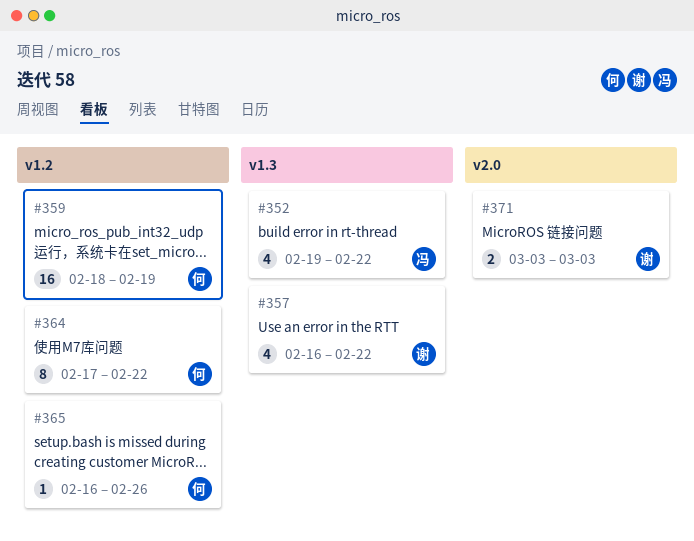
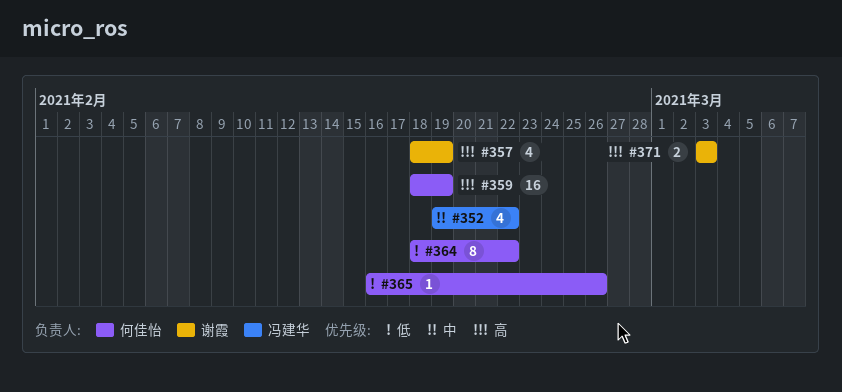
#357, start: Feb 16 -> Feb 18
#357, due: Feb 22 -> Feb 19
#364, start: Feb 17 -> Feb 18

